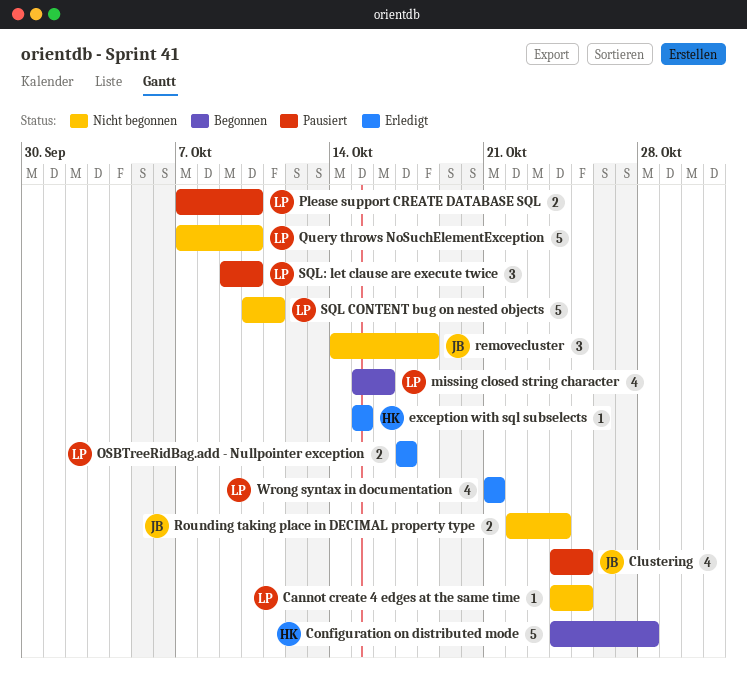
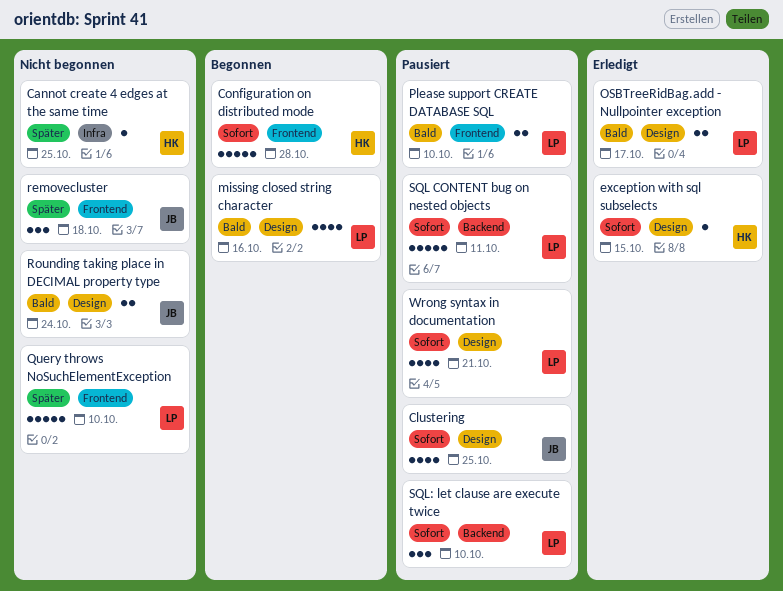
Cannot create 4 edges at the same time, owner: LP -> HK
SQL CONTENT bug on nested objects, status: Nicht begonnen -> Pausiert
Wrong syntax in documentation, status: Erledigt -> Pausiert

